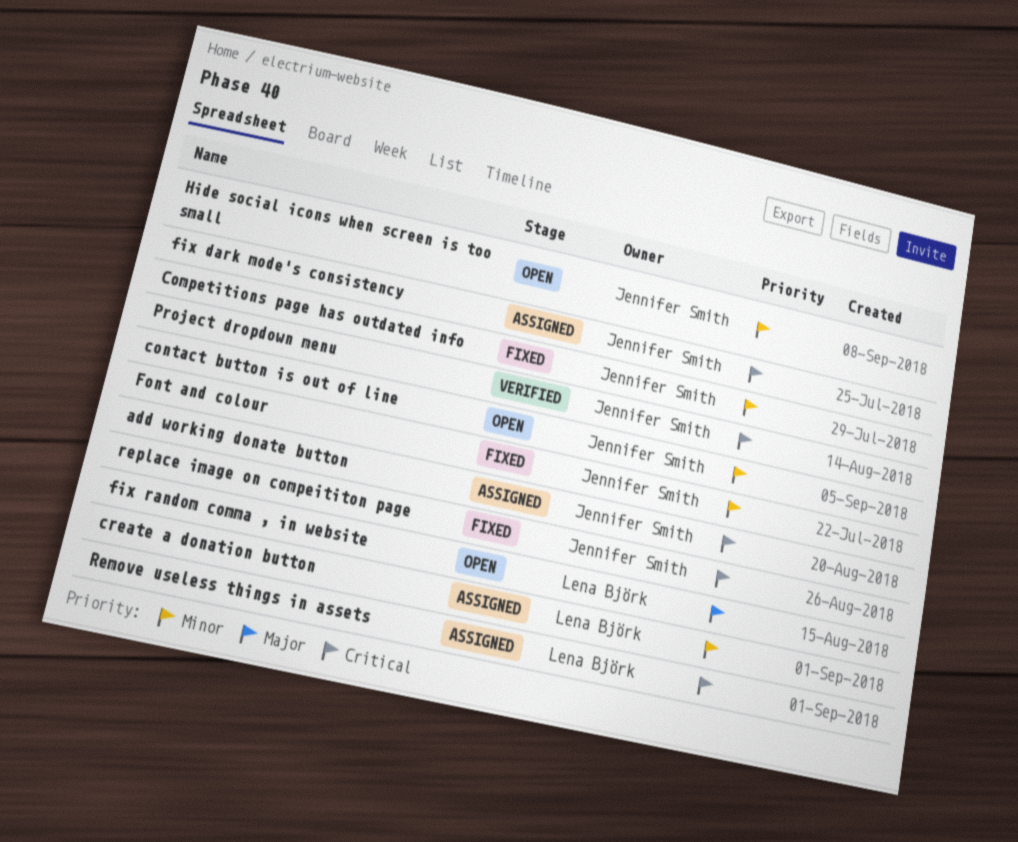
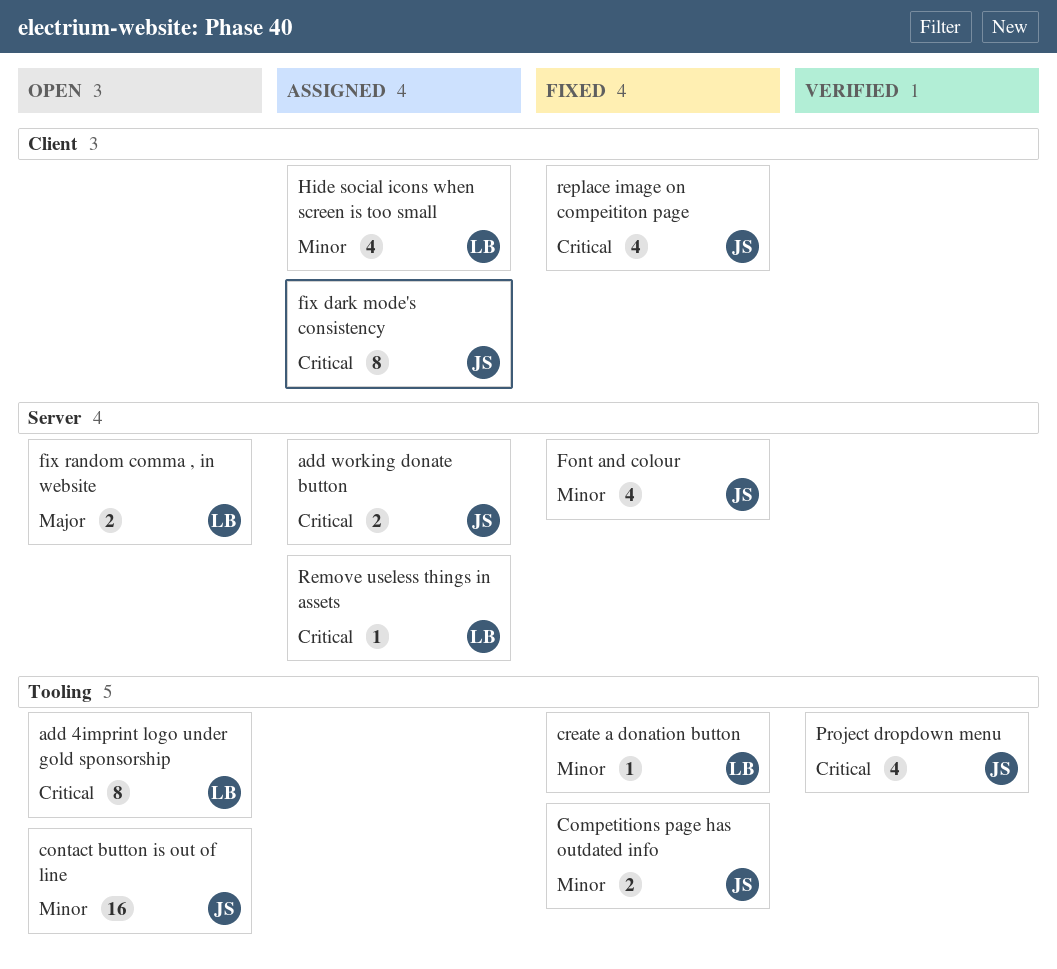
add 4imprint logo under gold sponsorship: none -> present
create a donation button, status: Assigned -> Fixed
Hide social icons when screen is too small, status: Open -> Assigned
Hide social icons when screen is too small, owner: Jennifer Smith -> Lena Björk

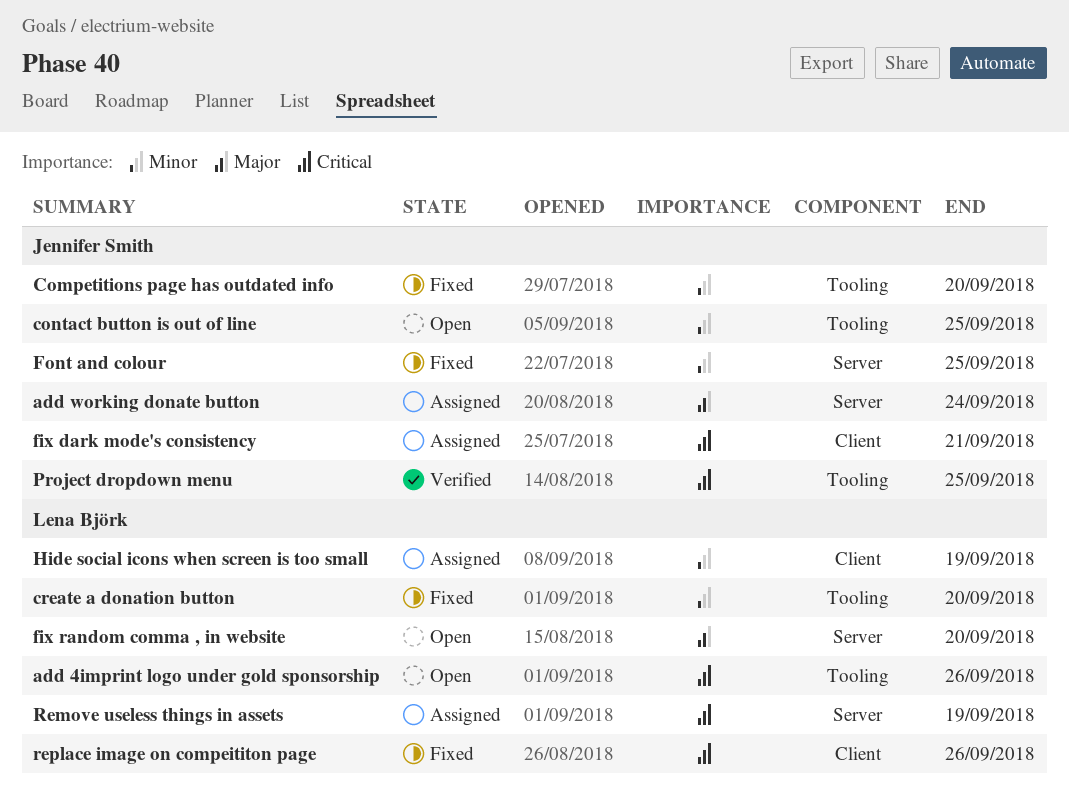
add working donate button, priority: Critical -> Major
replace image on compeititon page, owner: Jennifer Smith -> Lena Björk

